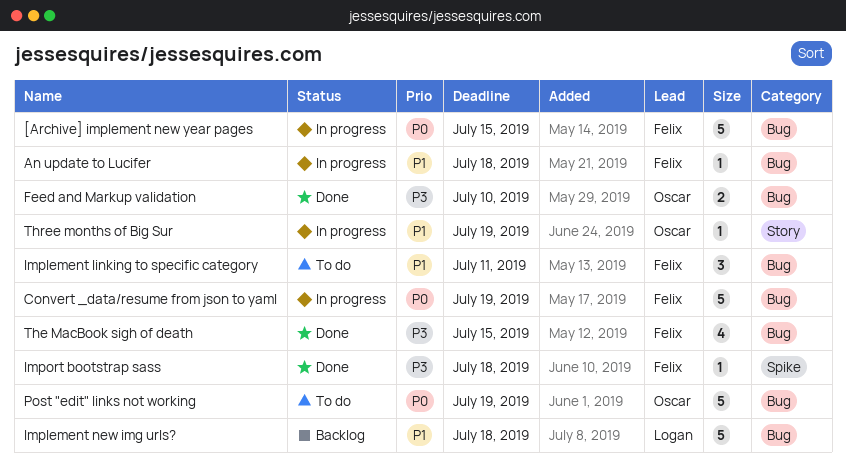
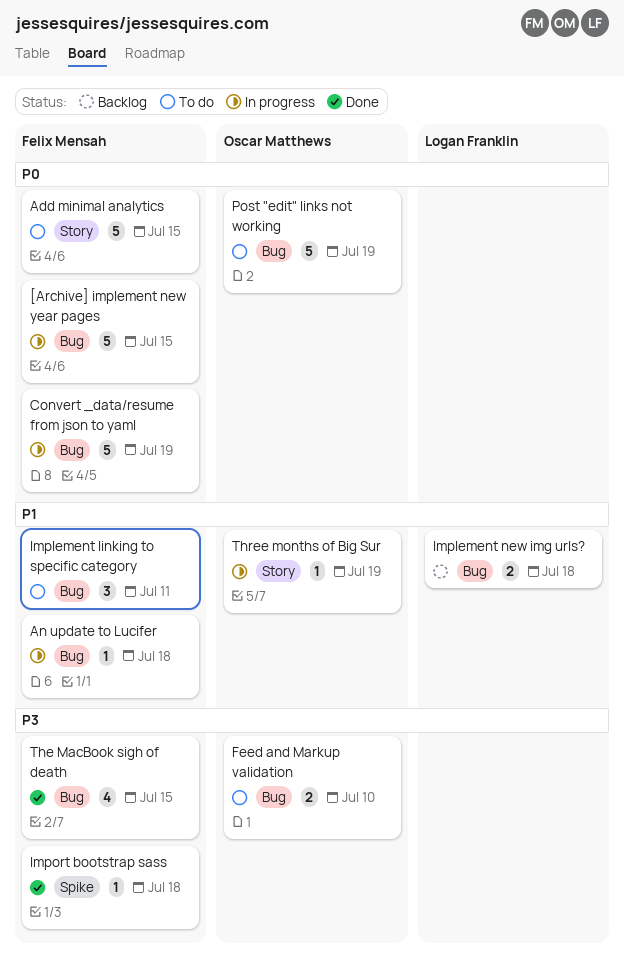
Add minimal analytics: none -> present
Feed and Markup validation, status: Done -> To do
Implement new img urls?, estimate: 5 -> 2

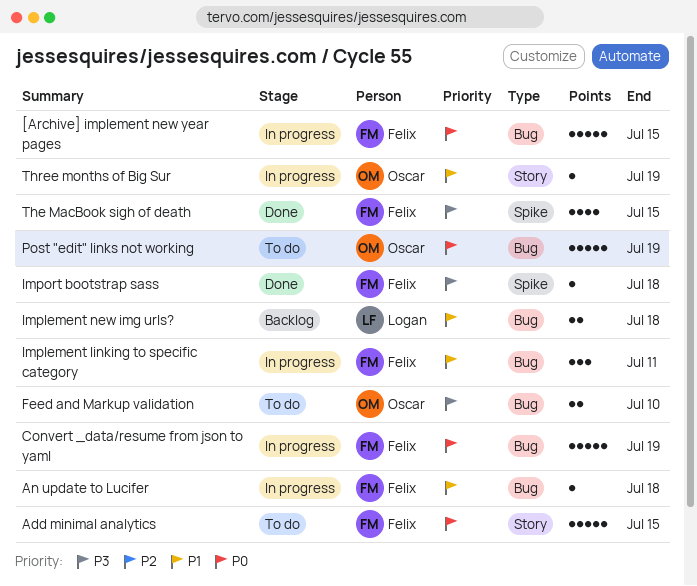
Implement linking to specific category, status: To do -> In progress
The MacBook sigh of death, label: Bug -> Spike

